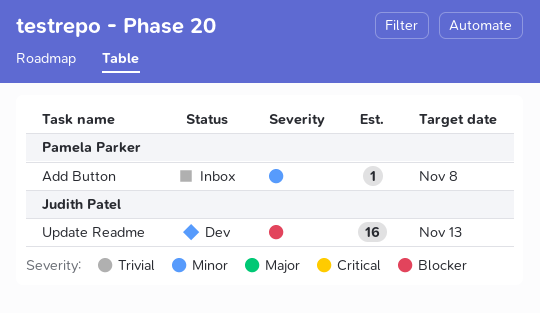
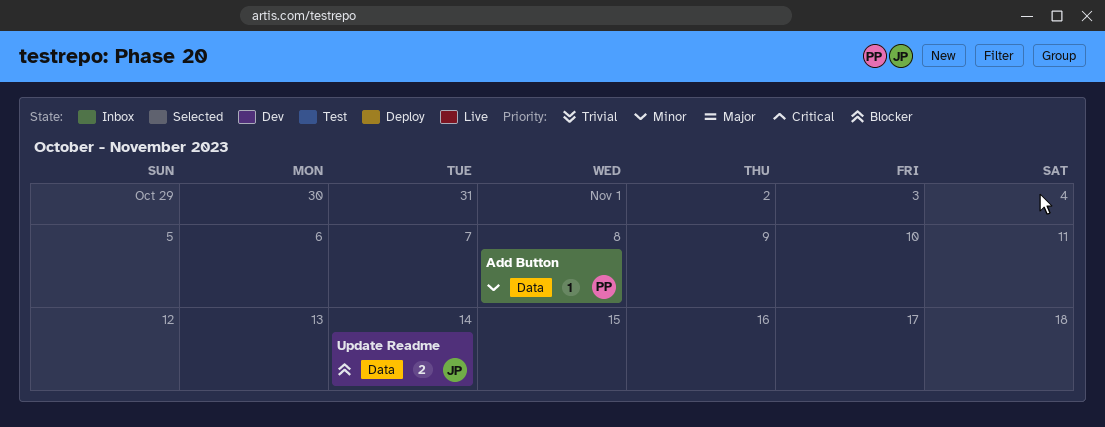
Update Readme, estimate: 16 -> 2
Update Readme, due: Nov 13 -> Nov 14

